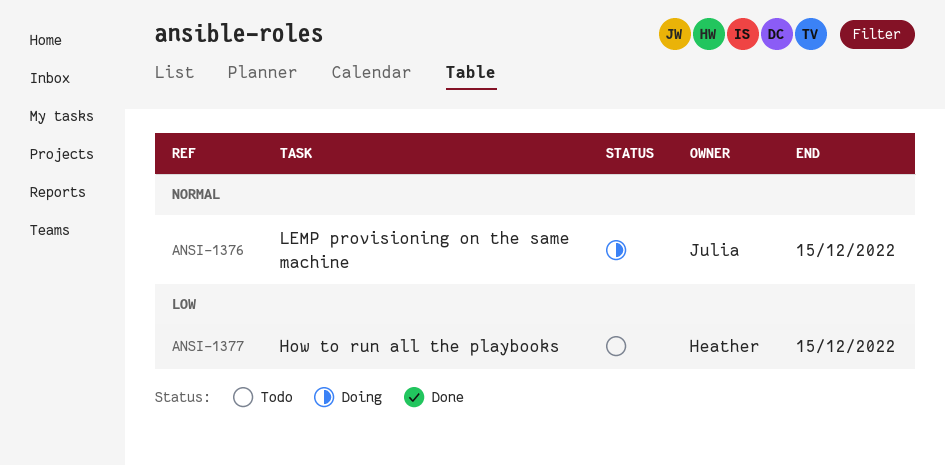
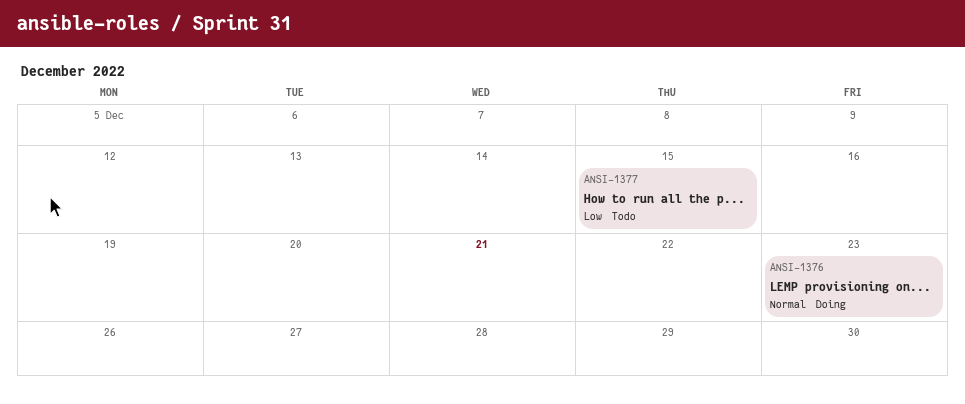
ANSI-1376, due: Dec 15 -> Dec 23

